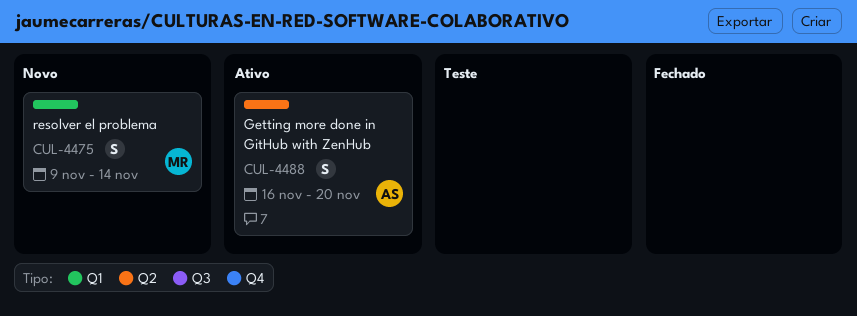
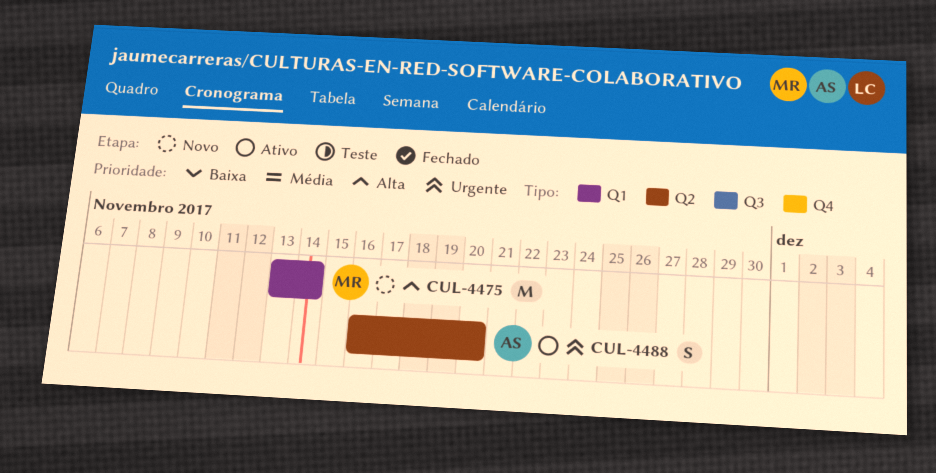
CUL-4475, estimate: S -> M
CUL-4475, start: Nov 9 -> Nov 13

